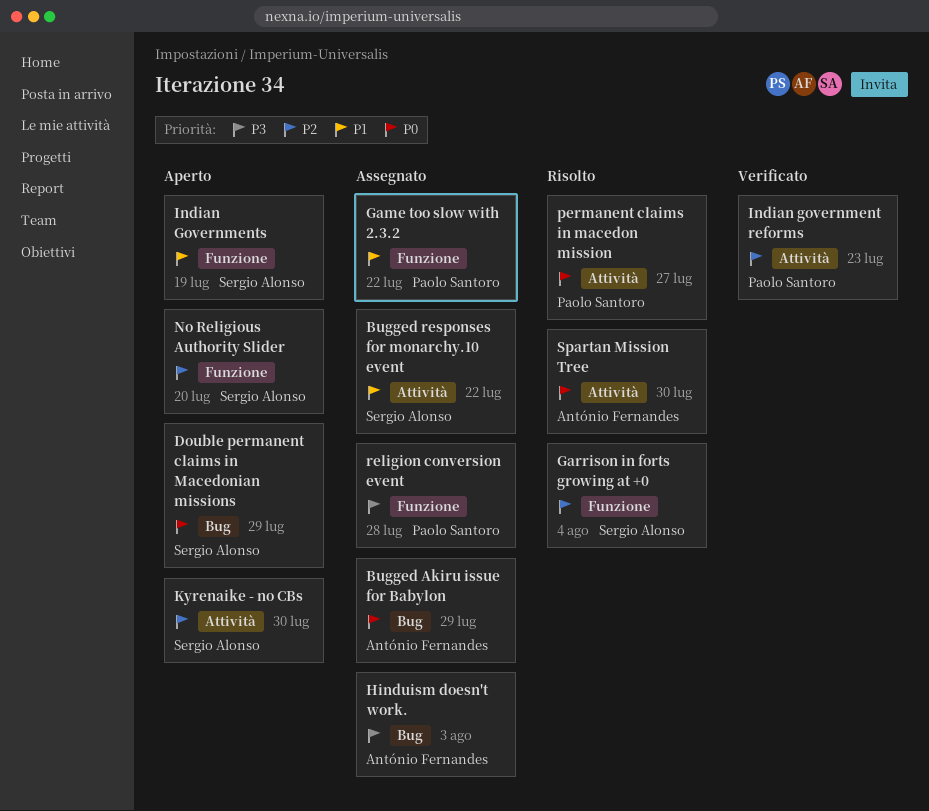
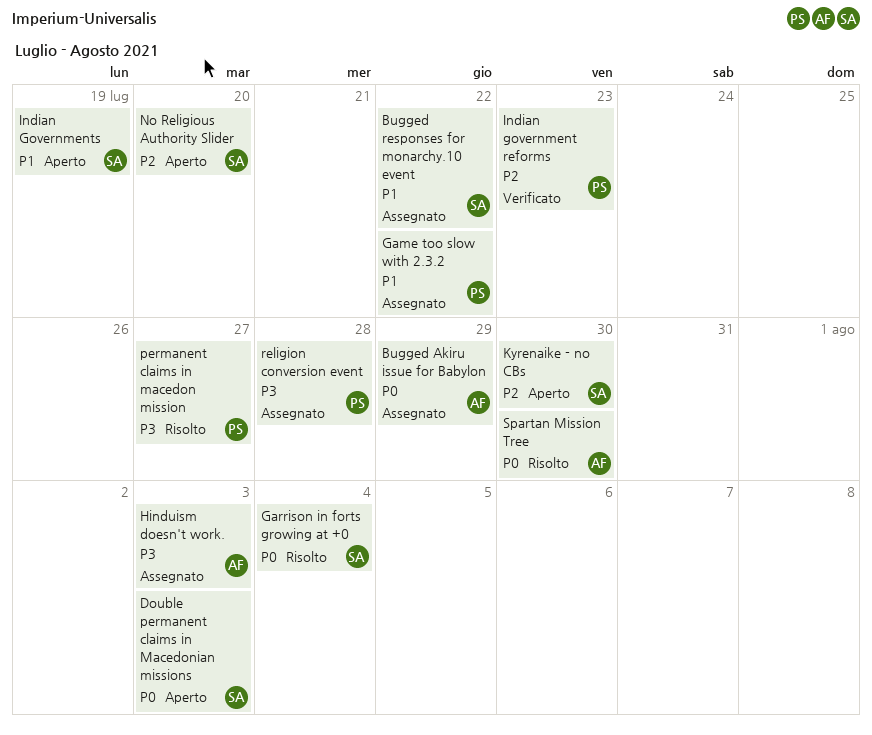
Double permanent claims in Macedonian missions, due: Jul 29 -> Aug 3
Garrison in forts growing at +0, priority: P2 -> P0
permanent claims in macedon mission, priority: P0 -> P3

